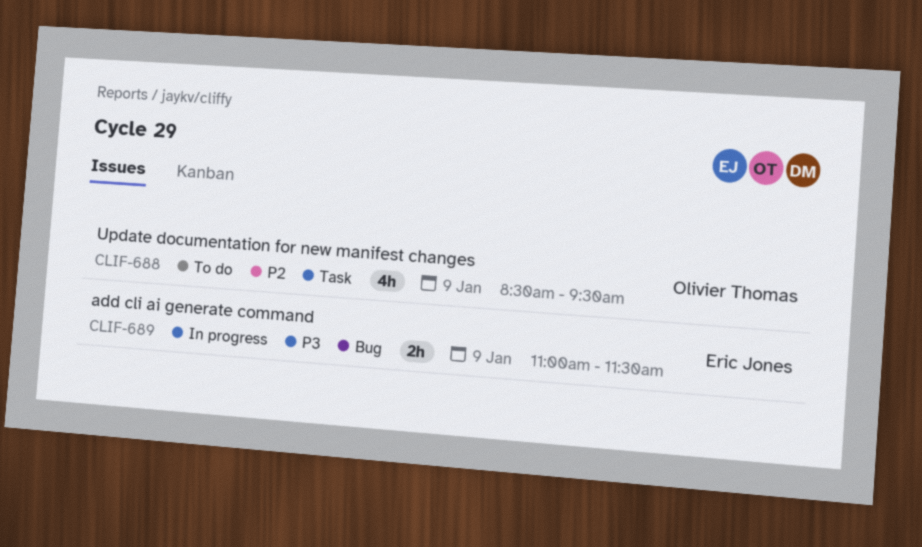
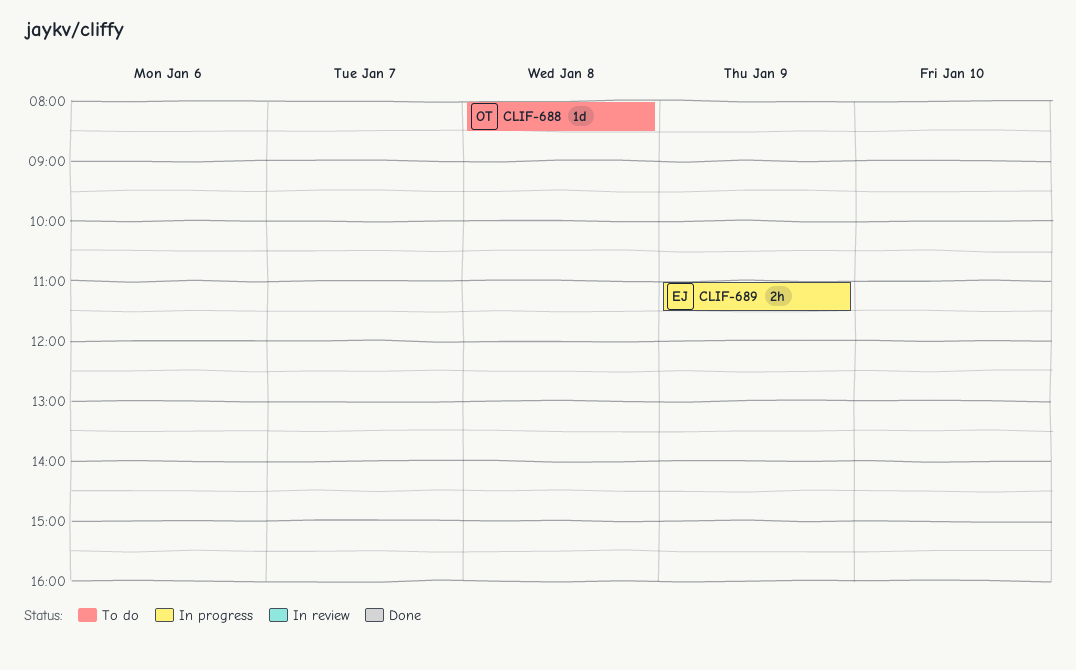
CLIF-688, estimate: 4h -> 1d
CLIF-688, day: Jan 9 -> Jan 8
CLIF-688, begins: 08:30 -> 08:00
CLIF-688, ends: 09:30 -> 08:30

